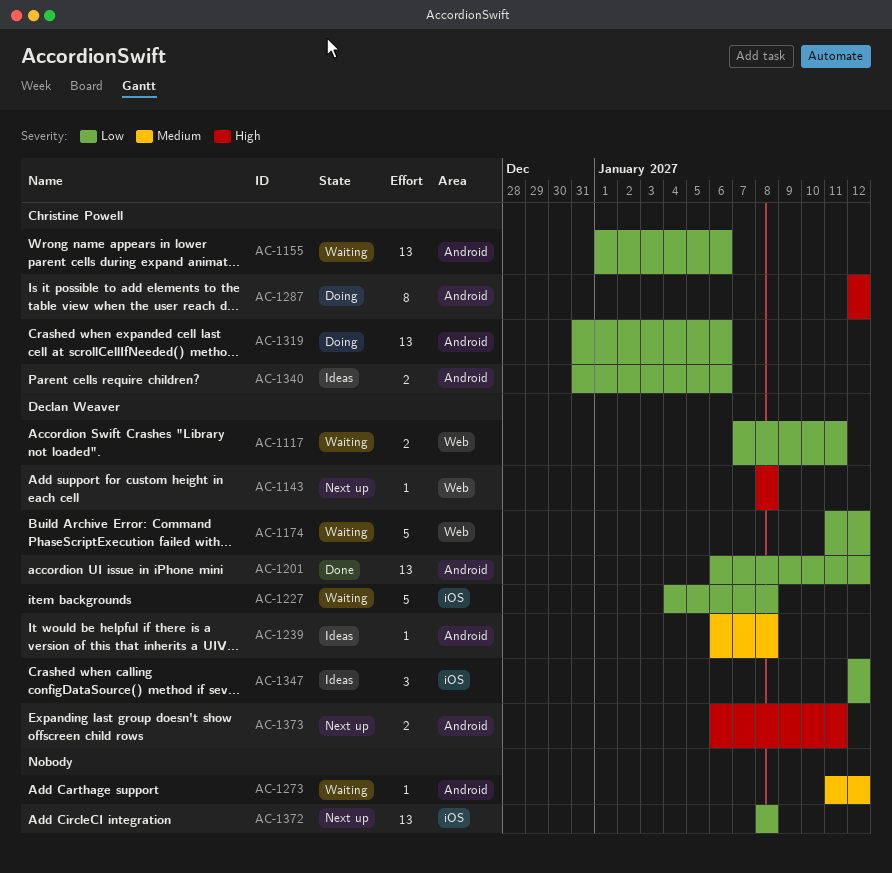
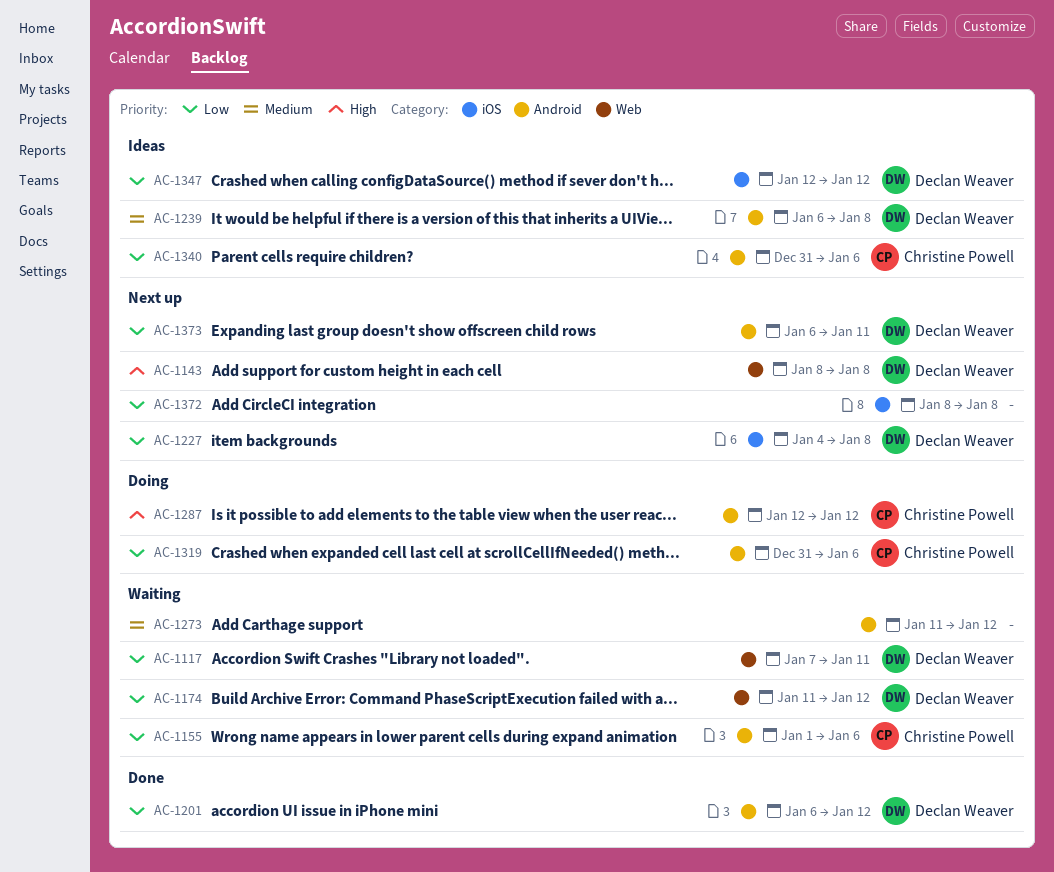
AC-1227, status: Waiting -> Next up
AC-1373, priority: High -> Low

